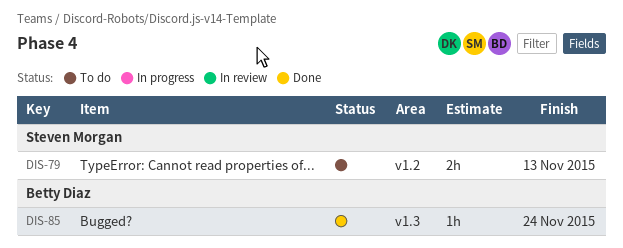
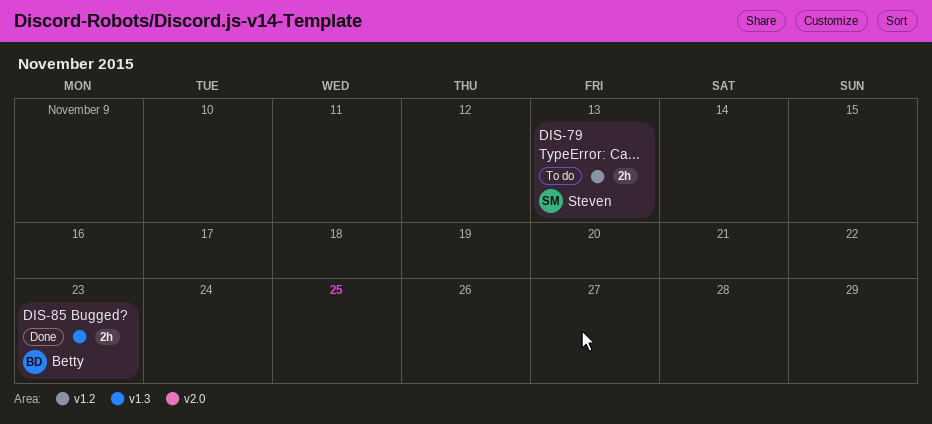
DIS-85, estimate: 1h -> 2h
DIS-85, due: Nov 24 -> Nov 23

